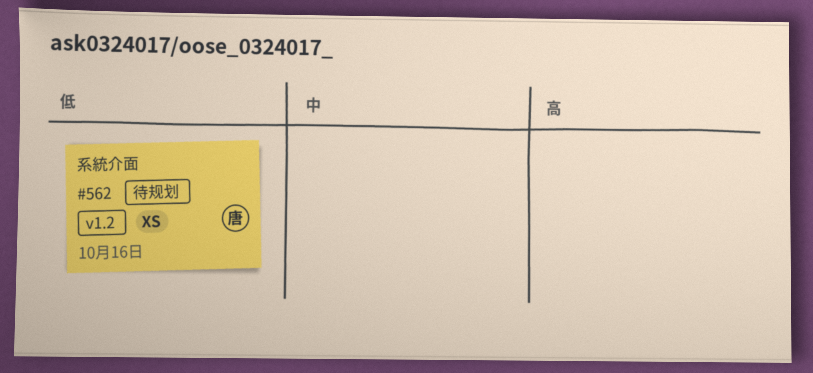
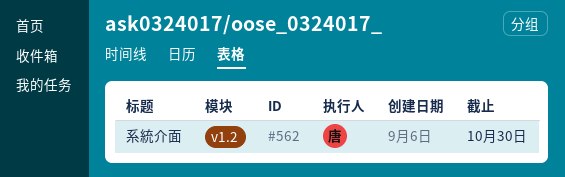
#562, due: Oct 16 -> Oct 30

